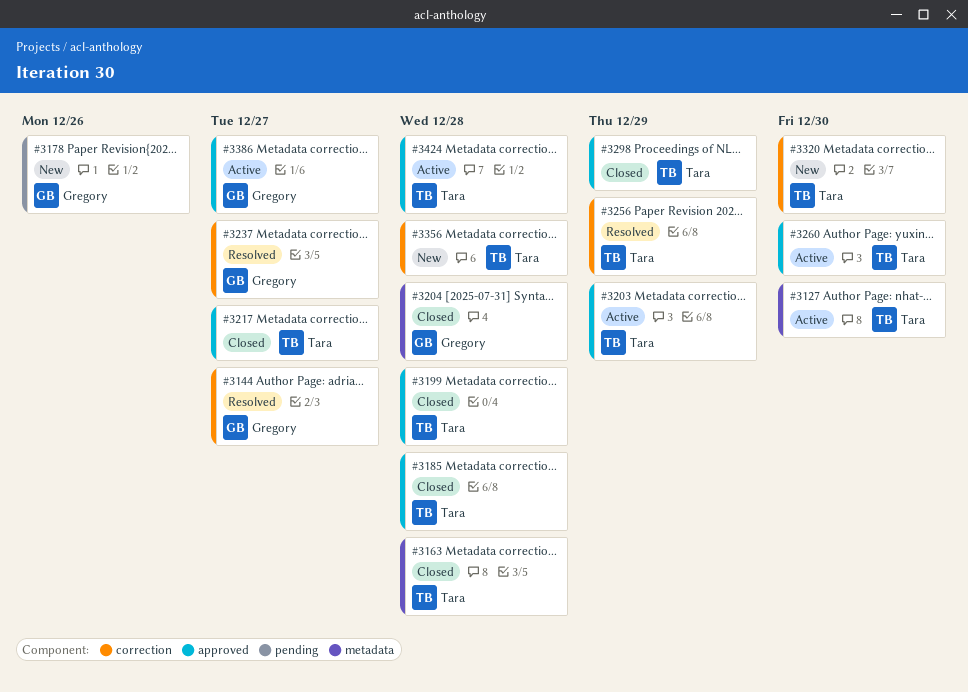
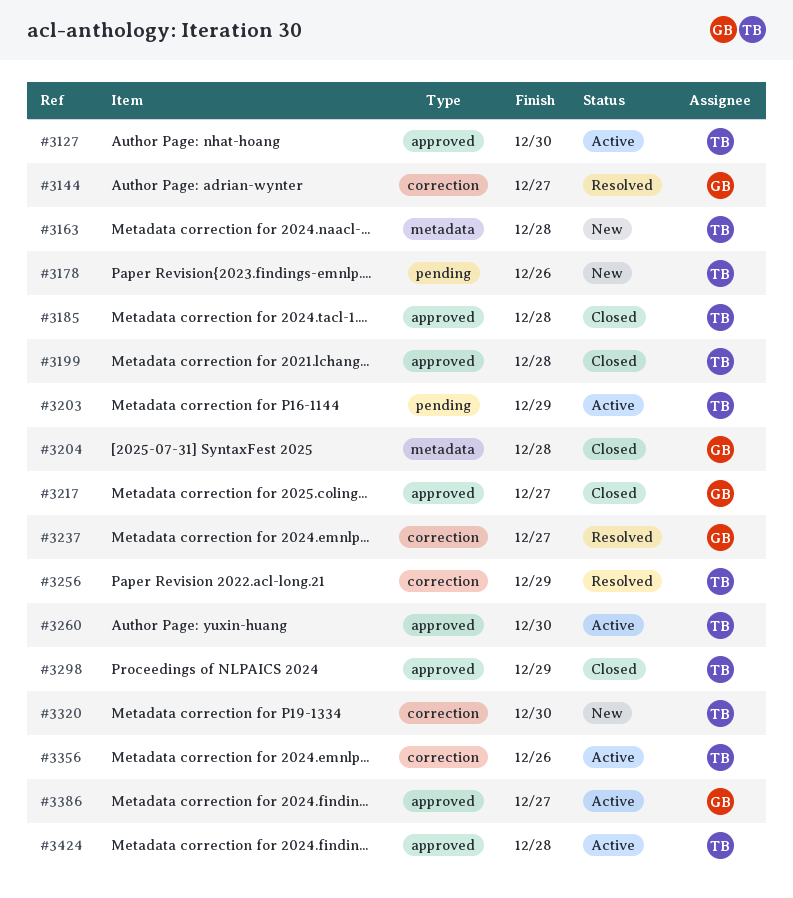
#3127, label: metadata -> approved
#3163, status: Closed -> New
#3178, owner: Gregory -> Tara
#3203, label: approved -> pending
#3217, owner: Tara -> Gregory
#3356, status: New -> Active
#3356, due: Dec 28 -> Dec 26

